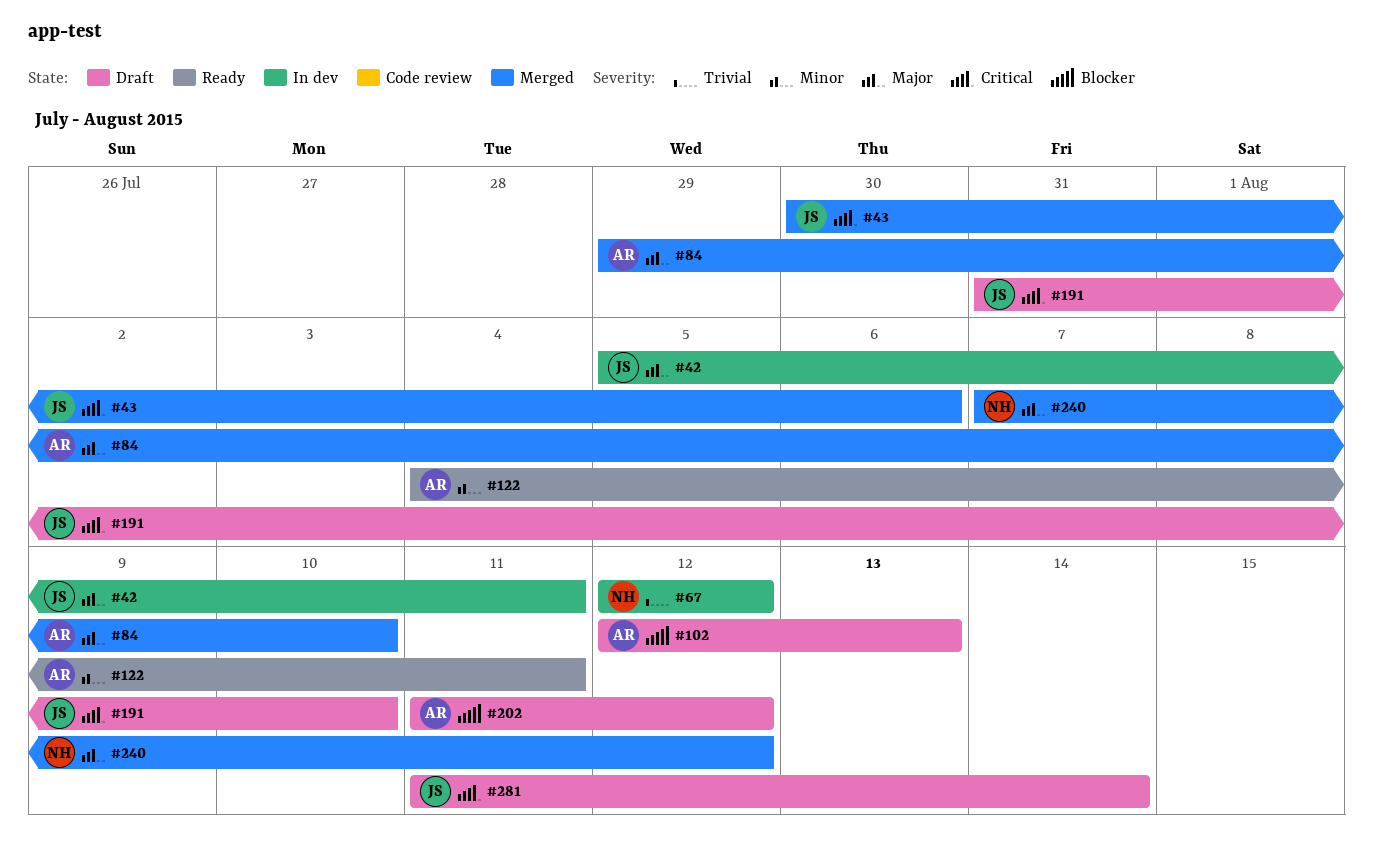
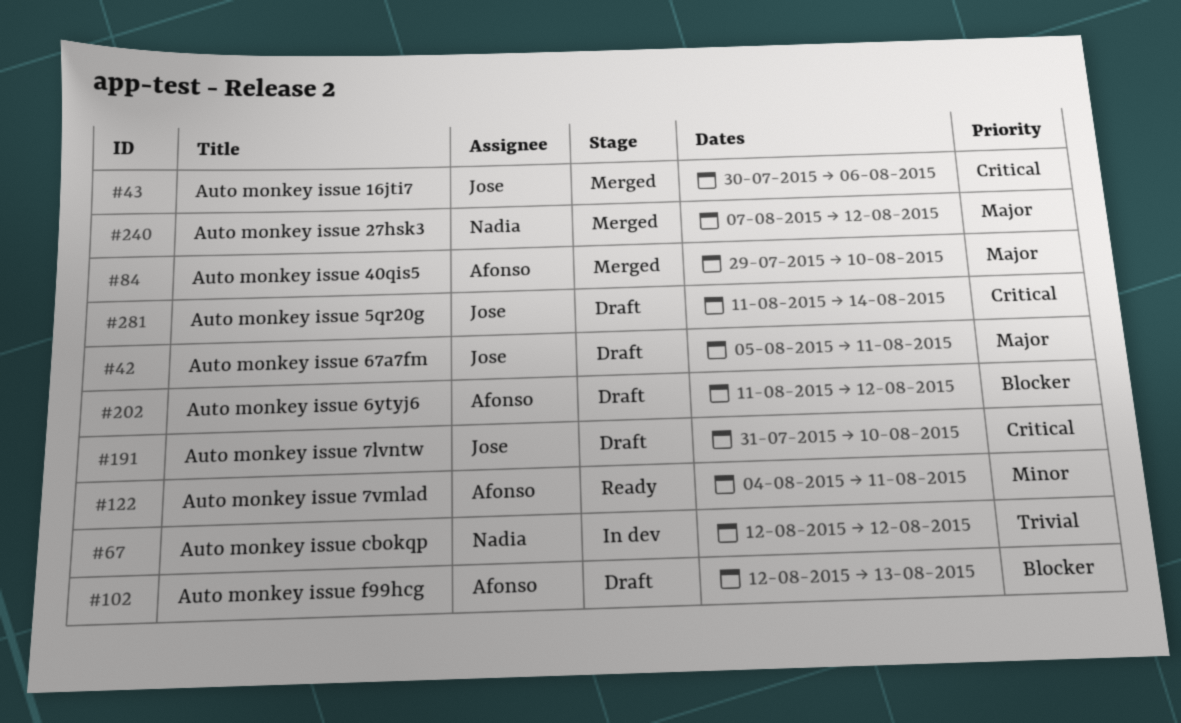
#42, status: In dev -> Draft

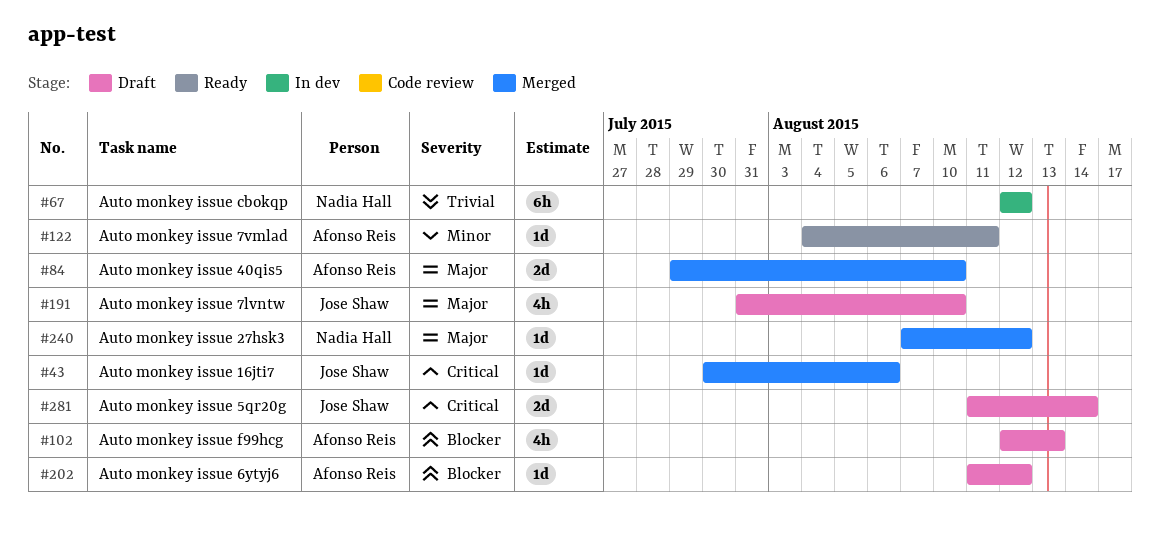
#42: present -> none
#191, priority: Critical -> Major

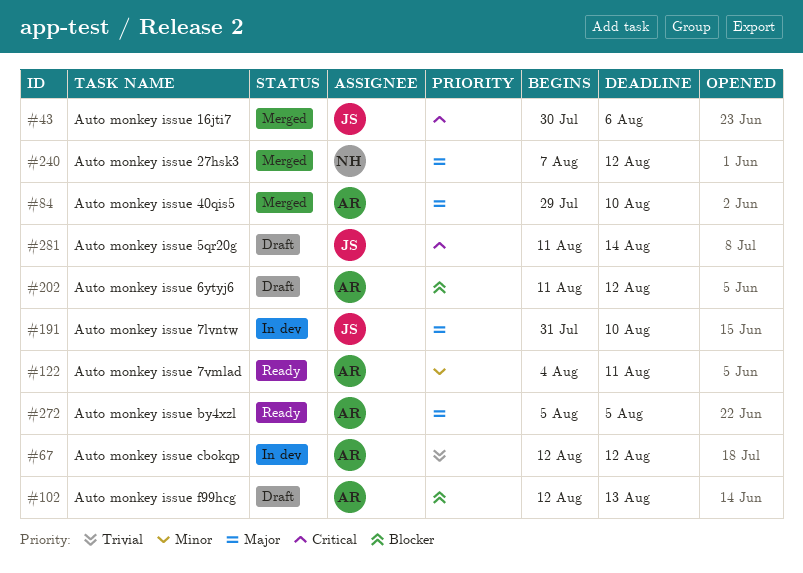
#67, owner: Nadia Hall -> Afonso Reis
#191, status: Draft -> In dev
#272: none -> present

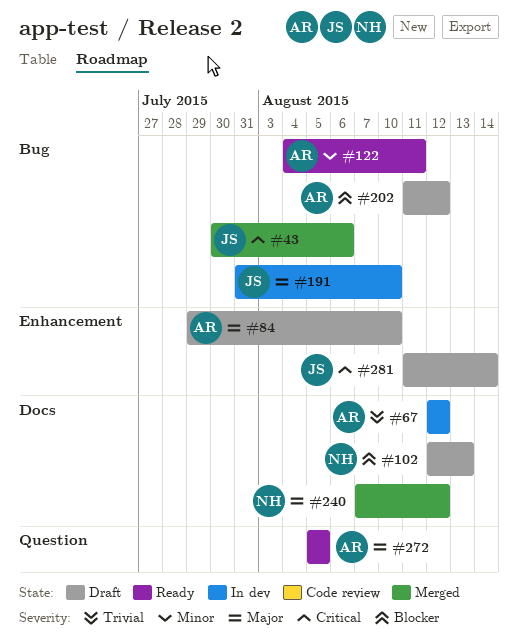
#84, status: Merged -> Draft
#102, owner: AR -> NH

